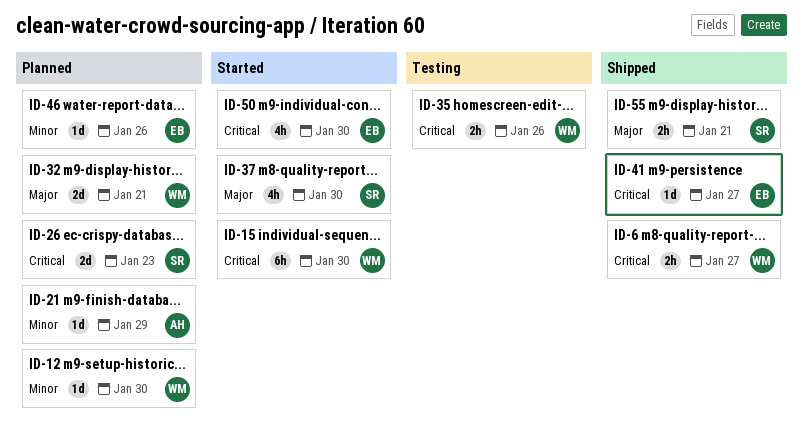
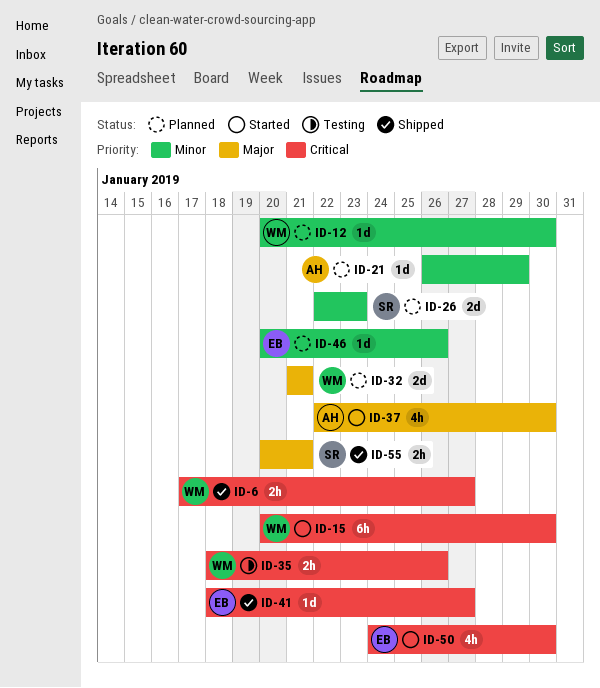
ID-26, priority: Critical -> Minor
ID-37, owner: SR -> AH

